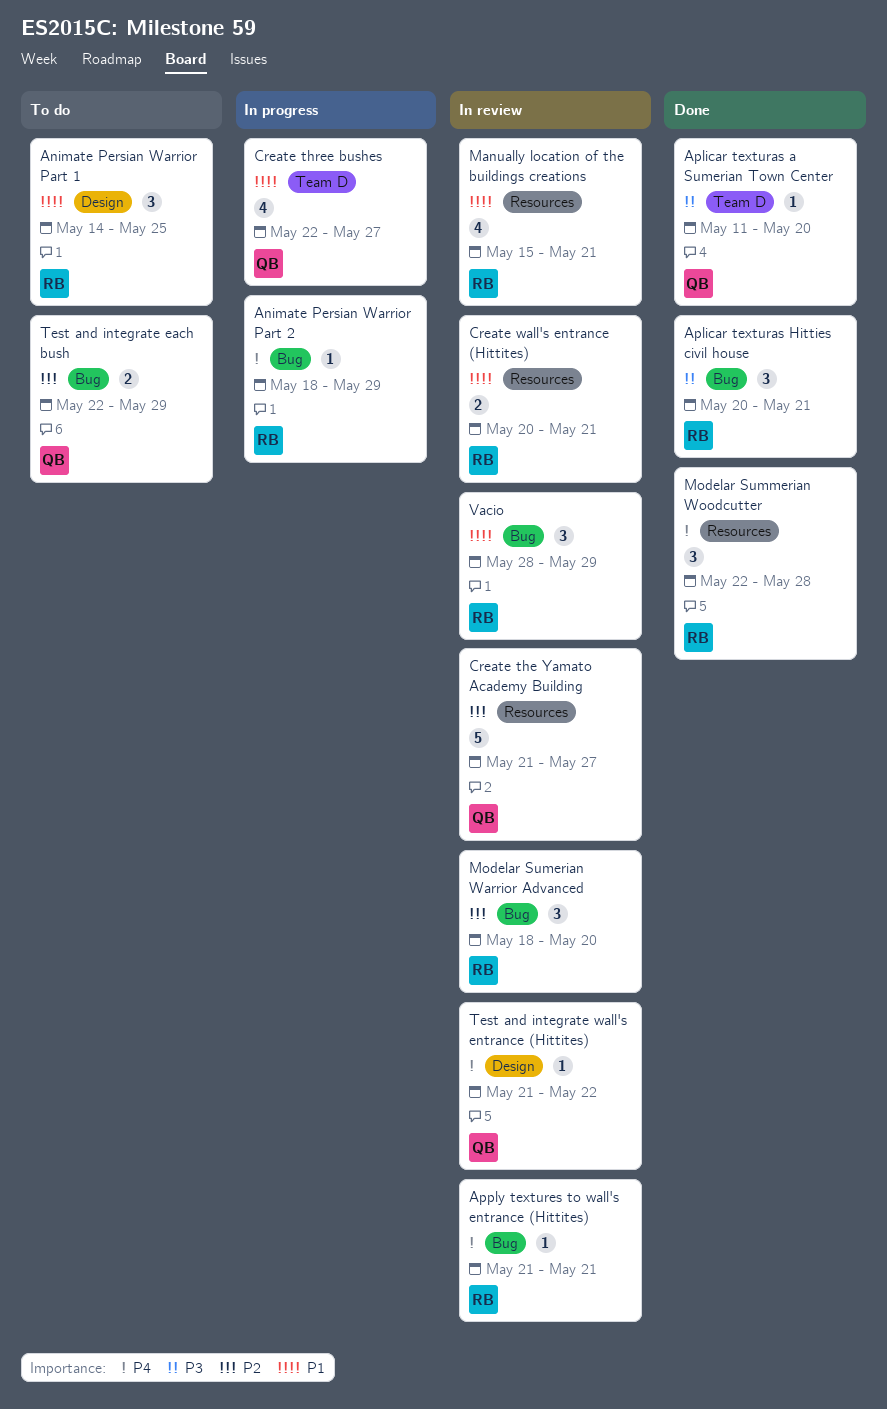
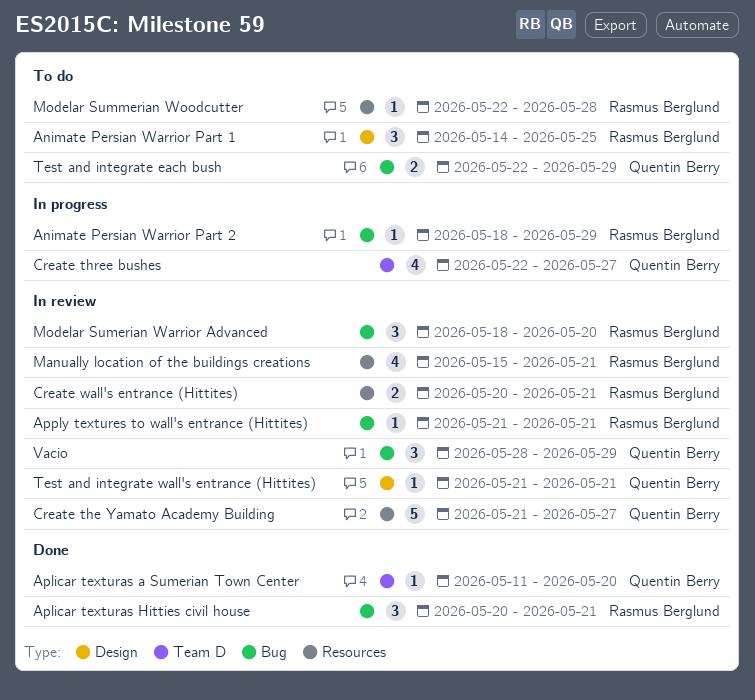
Modelar Summerian Woodcutter, status: Done -> To do
Modelar Summerian Woodcutter, estimate: 3 -> 1
Test and integrate wall's entrance (Hittites), due: May 22 -> May 21
Vacio, owner: Rasmus Berglund -> Quentin Berry

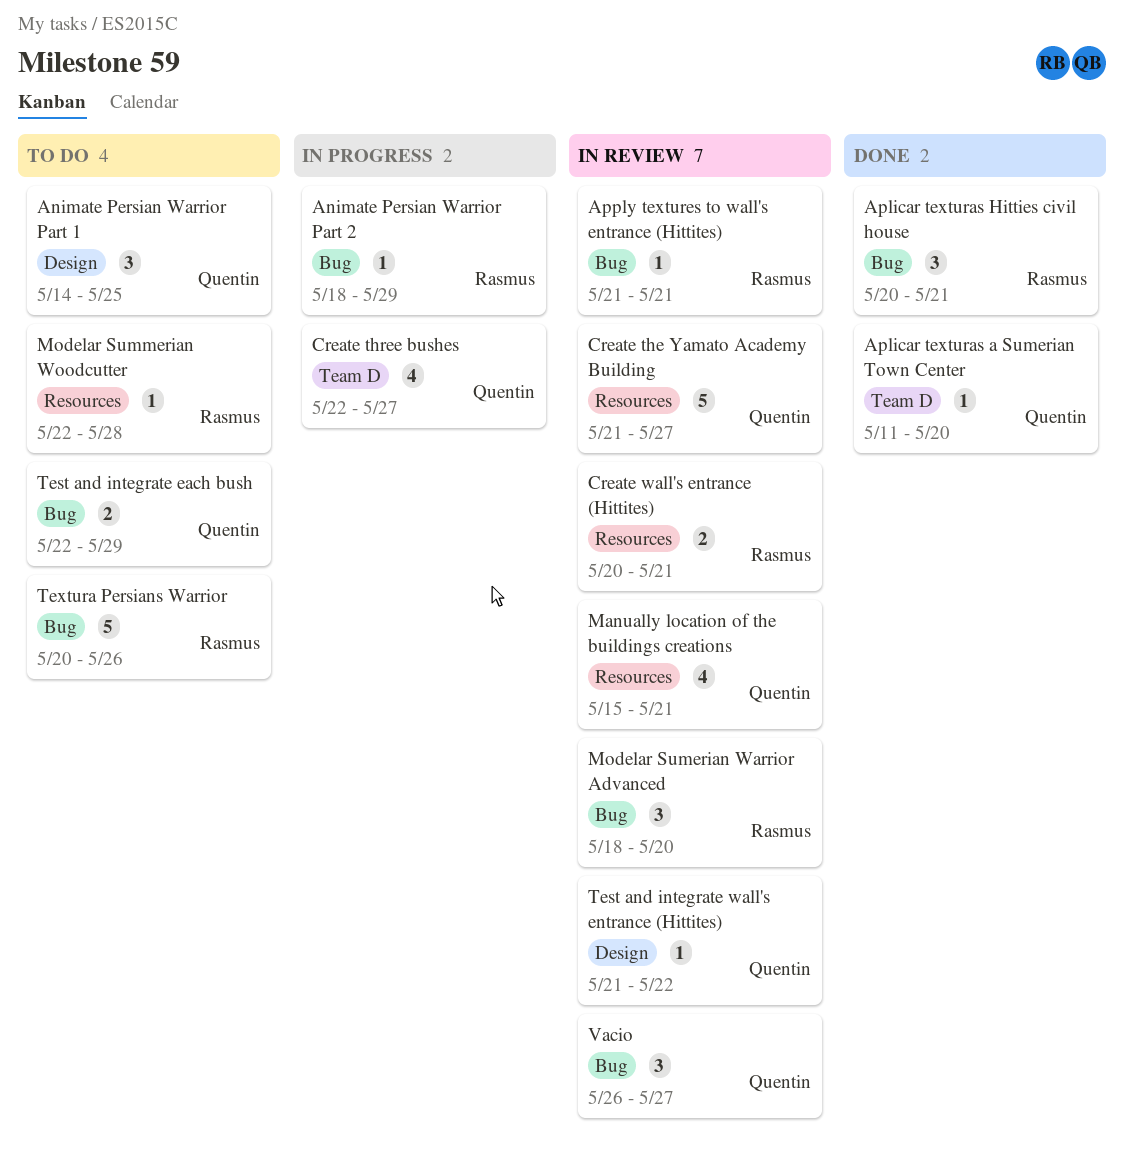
Animate Persian Warrior Part 1, owner: Rasmus Berglund -> Quentin Berry
Manually location of the buildings creations, owner: Rasmus Berglund -> Quentin Berry
Test and integrate wall's entrance (Hittites), due: May 21 -> May 22
Textura Persians Warrior: none -> present
Vacio, start: May 28 -> May 26
Vacio, due: May 29 -> May 27

